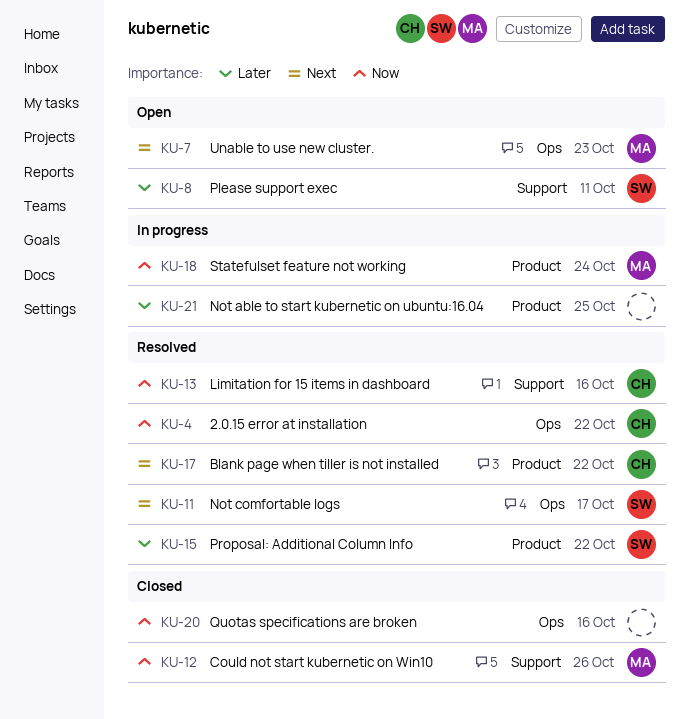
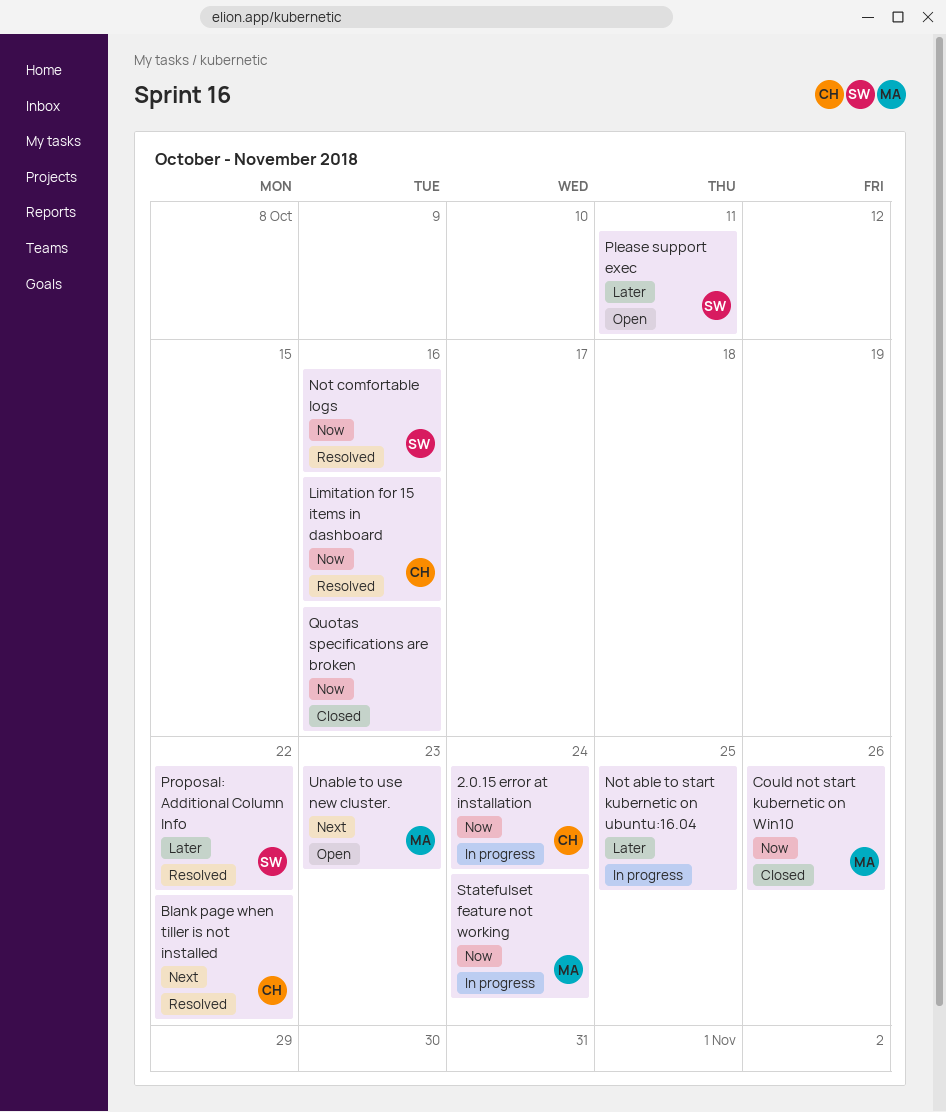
2.0.15 error at installation, status: Resolved -> In progress
2.0.15 error at installation, due: Oct 22 -> Oct 24
Not comfortable logs, priority: Next -> Now
Not comfortable logs, due: Oct 17 -> Oct 16

